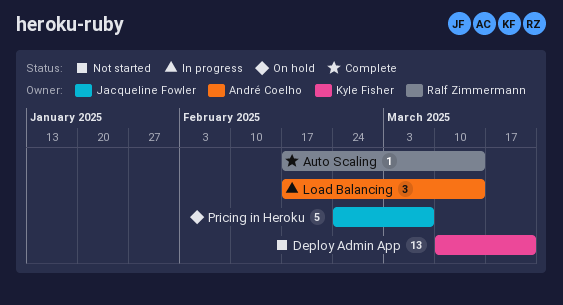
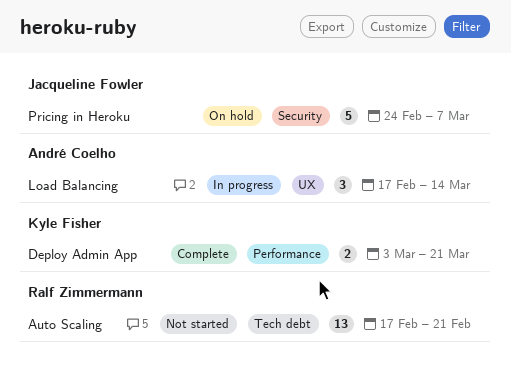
Auto Scaling, status: Complete -> Not started
Auto Scaling, estimate: 1 -> 13
Auto Scaling, due: Mar 14 -> Feb 21
Deploy Admin App, status: Not started -> Complete
Deploy Admin App, estimate: 13 -> 2
Deploy Admin App, start: Mar 10 -> Mar 3

